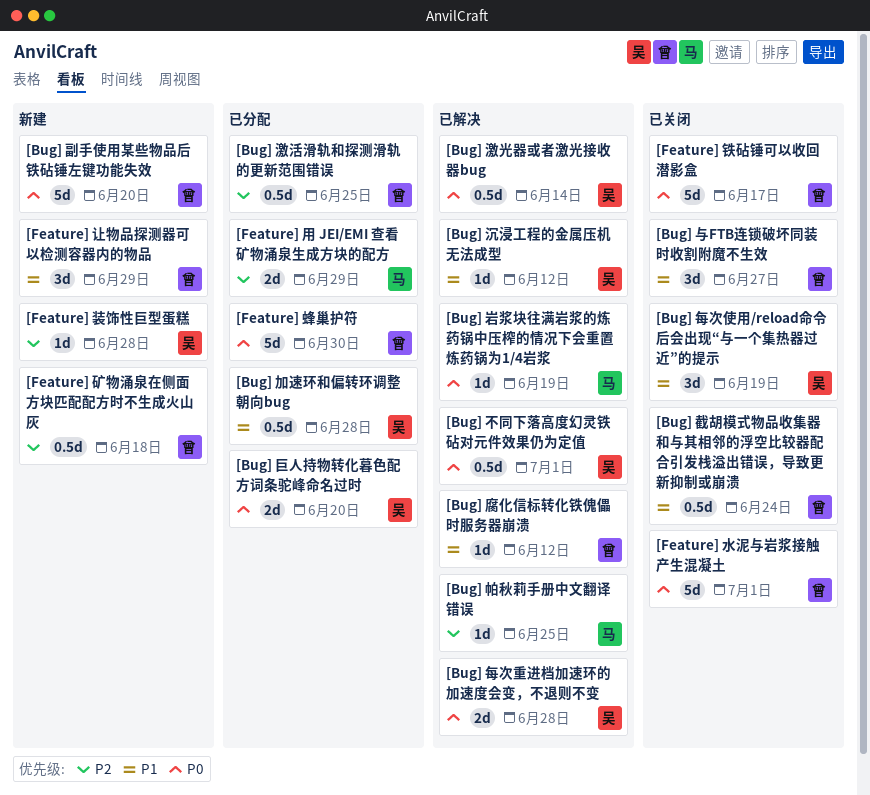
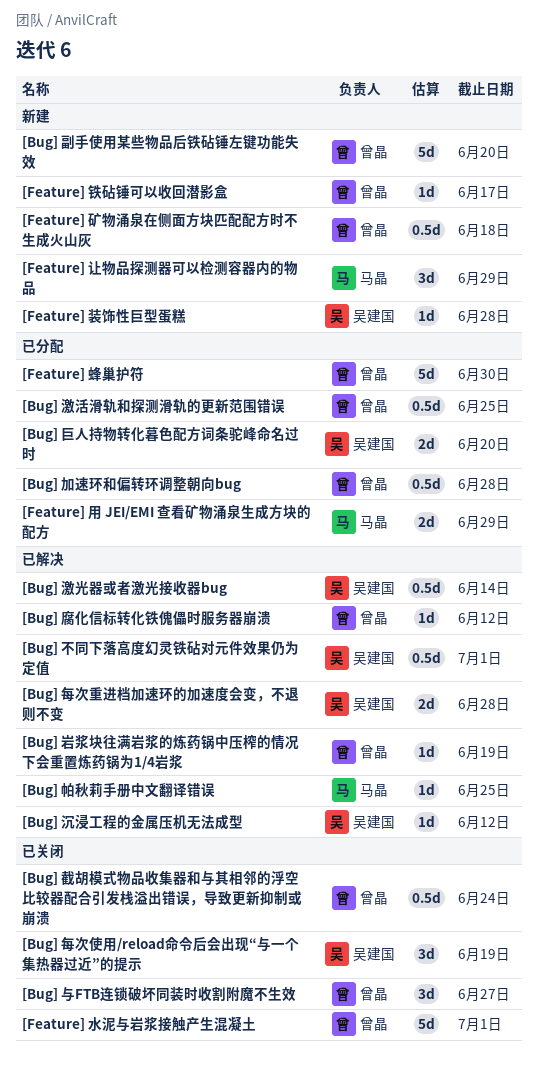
[Bug] 加速环和偏转环调整朝向bug, owner: 吴建国 -> 曾晶
[Bug] 岩浆块往满岩浆的炼药锅中压榨的情况下会重置炼药锅为1/4岩浆, owner: 马晶 -> 曾晶
[Feature] 让物品探测器可以检测容器内的物品, owner: 曾晶 -> 马晶
[Feature] 铁砧锤可以收回潜影盒, status: 已关闭 -> 新建
[Feature] 铁砧锤可以收回潜影盒, estimate: 5d -> 1d

